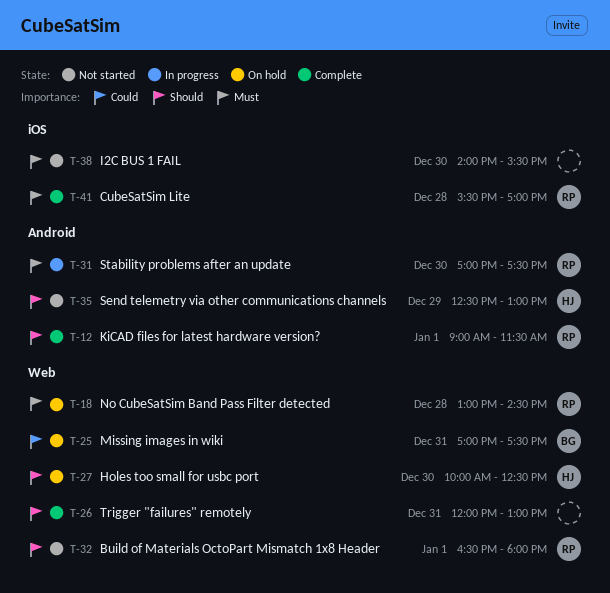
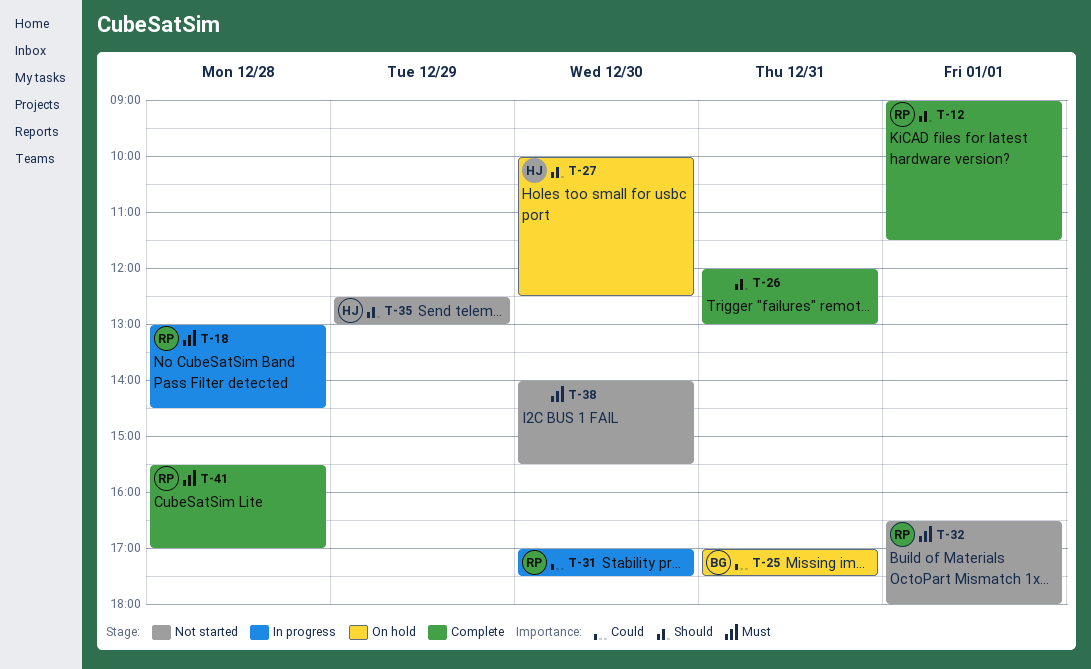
T-18, status: On hold -> In progress
T-31, priority: Must -> Could
T-32, priority: Should -> Must

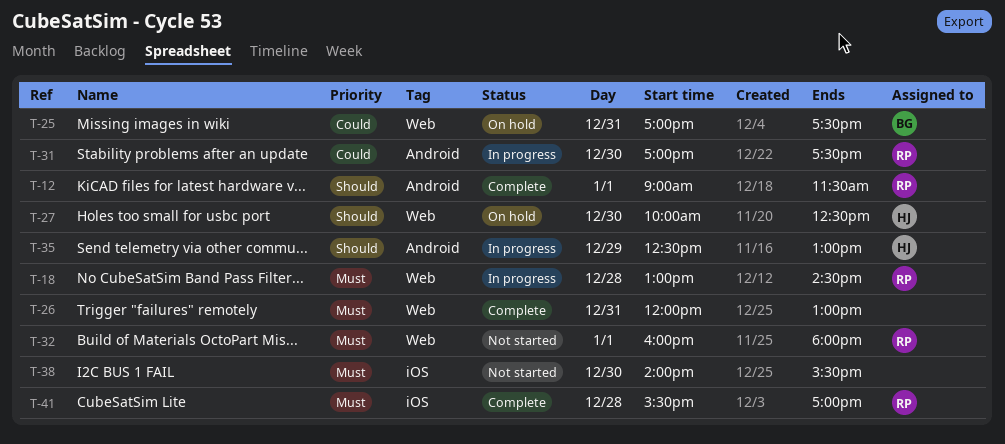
T-26, priority: Should -> Must
T-32, begins: 16:30 -> 16:00
T-35, status: Not started -> In progress

